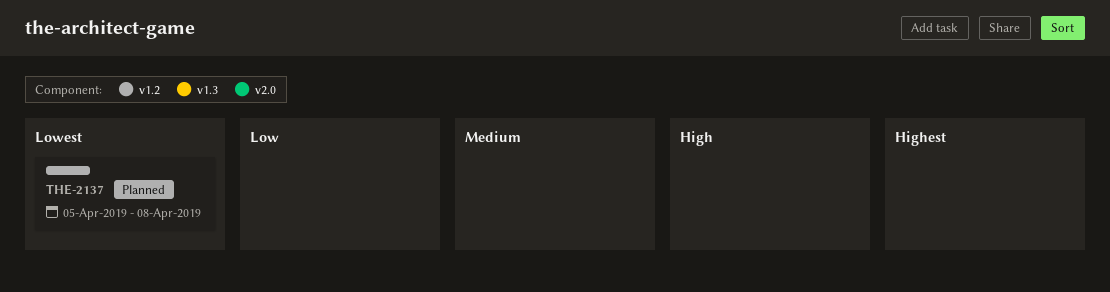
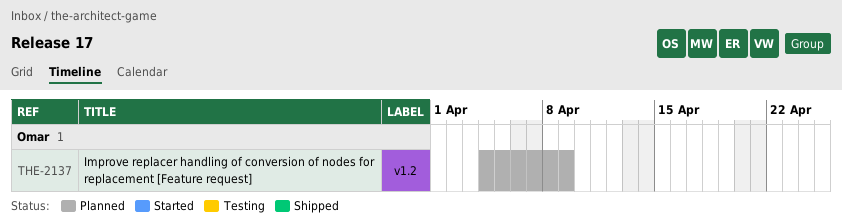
THE-2137, start: Apr 5 -> Apr 4
THE-2137, due: Apr 8 -> Apr 9

